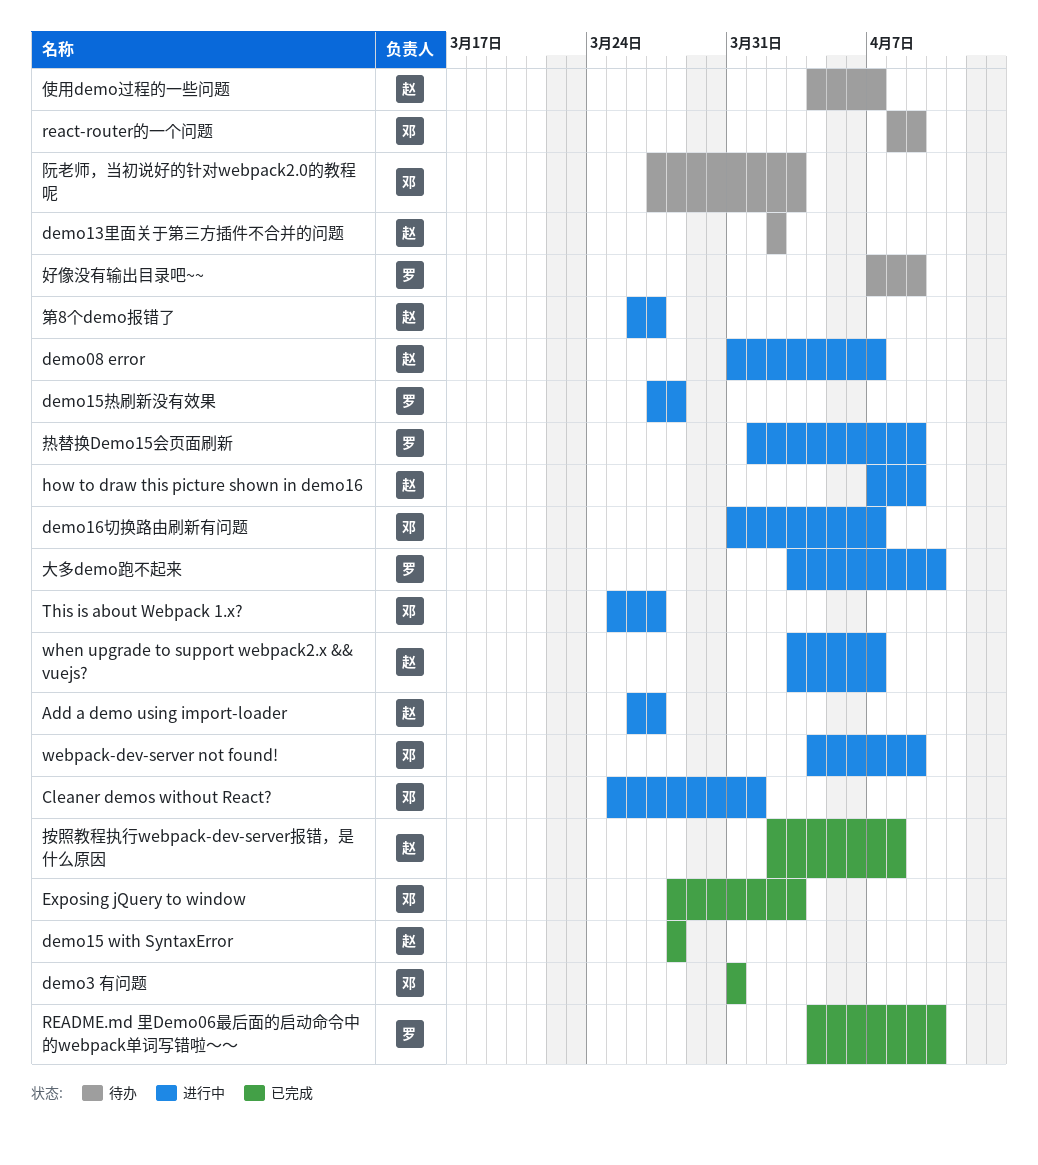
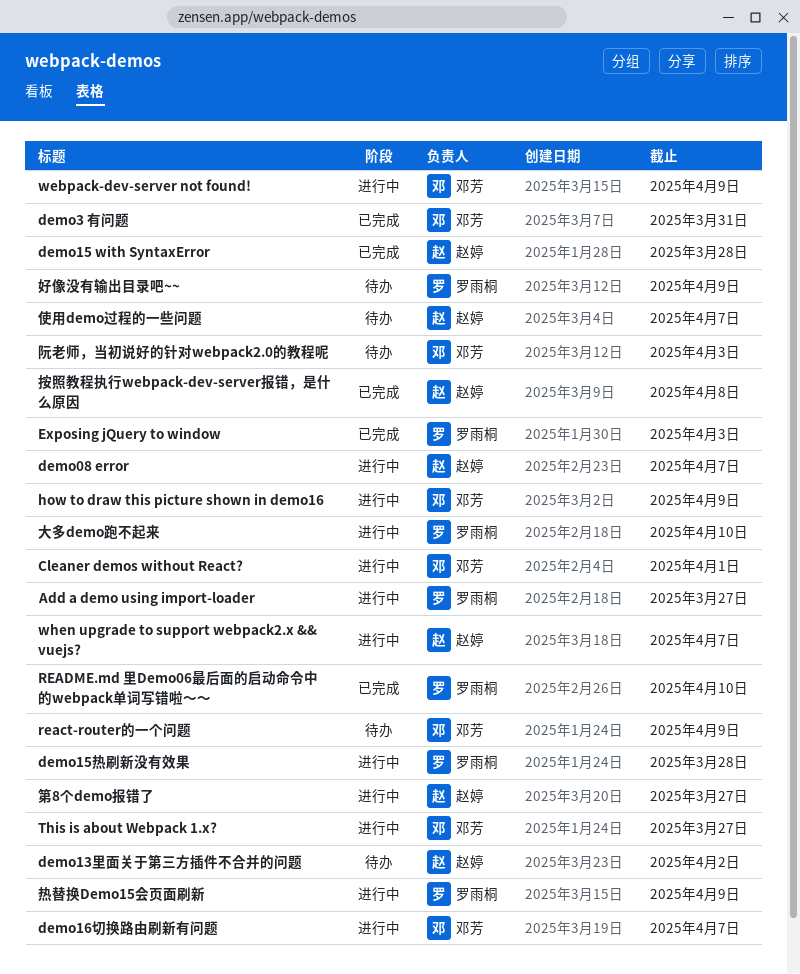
Add a demo using import-loader, owner: 赵婷 -> 罗雨桐
Exposing jQuery to window, owner: 邓芳 -> 罗雨桐
how to draw this picture shown in demo16, owner: 赵婷 -> 邓芳

